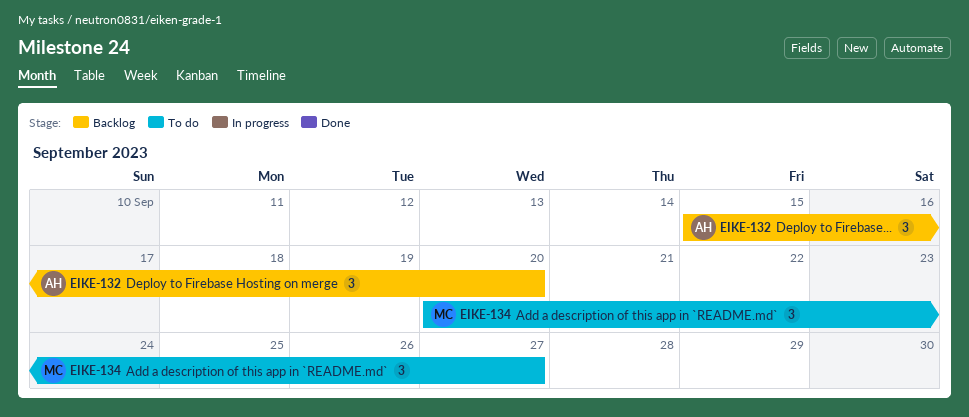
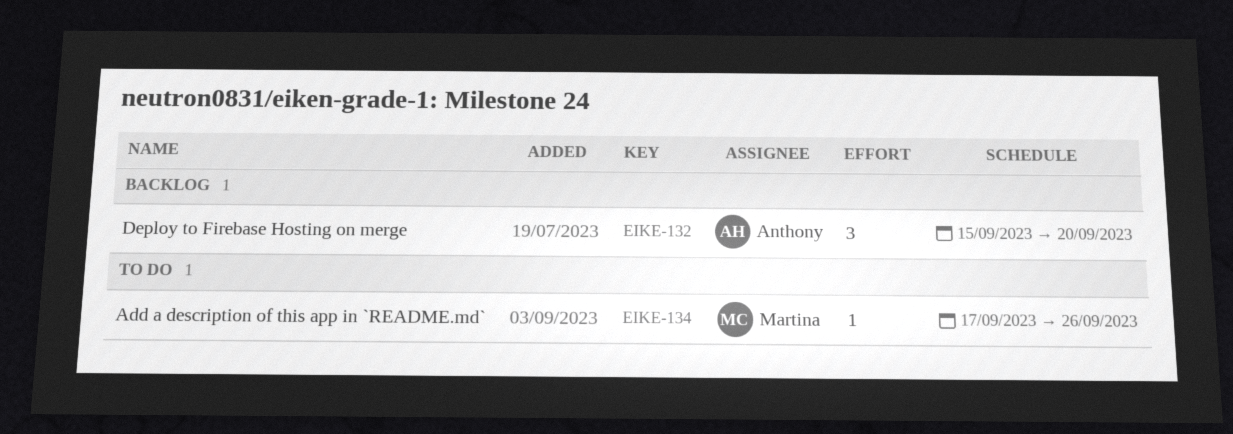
EIKE-134, estimate: 3 -> 1
EIKE-134, start: Sep 20 -> Sep 17
EIKE-134, due: Sep 27 -> Sep 26

